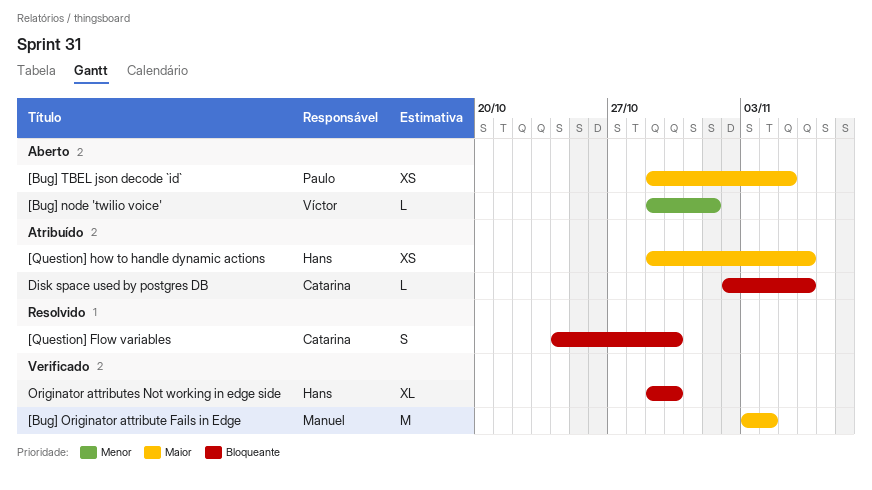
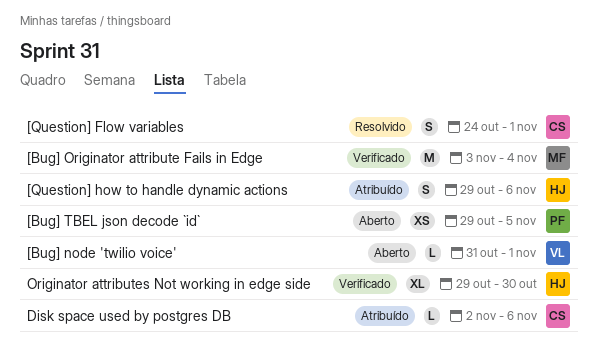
[Bug] node 'twilio voice', start: Oct 29 -> Oct 31
[Question] Flow variables, due: Oct 30 -> Nov 1
[Question] how to handle dynamic actions, estimate: XS -> S

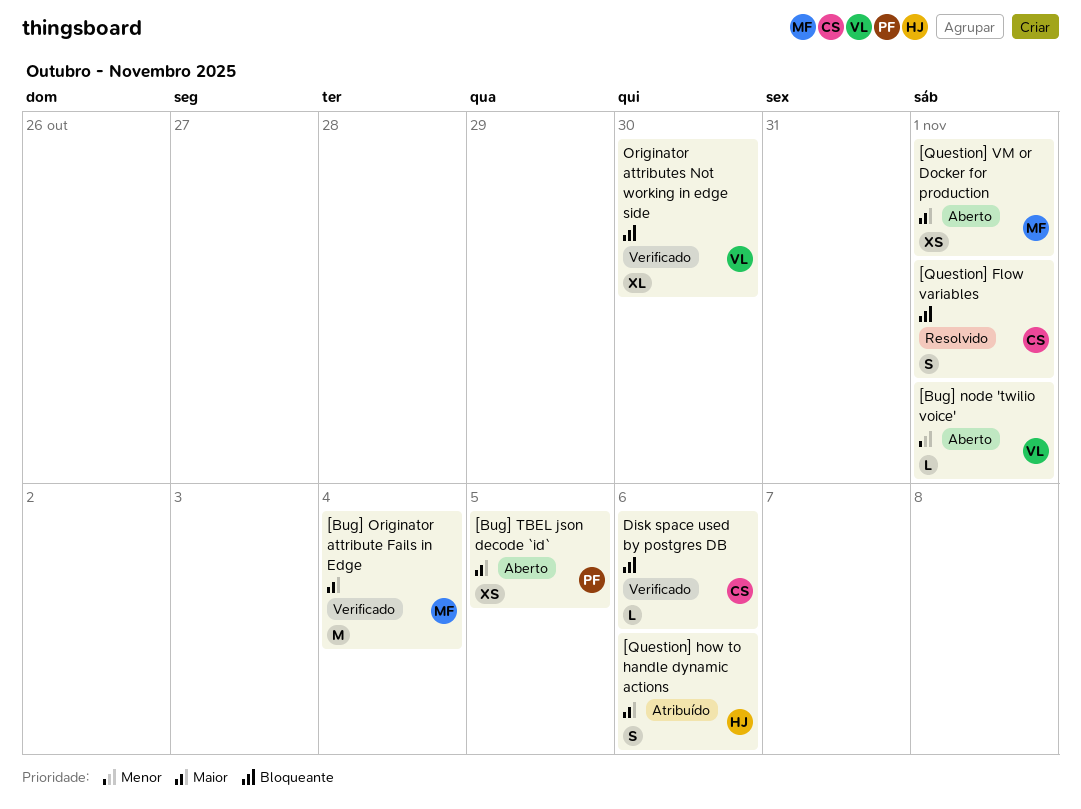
[Question] VM or Docker for production: none -> present
Disk space used by postgres DB, status: Atribuído -> Verificado
Originator attributes Not working in edge side, owner: HJ -> VL

